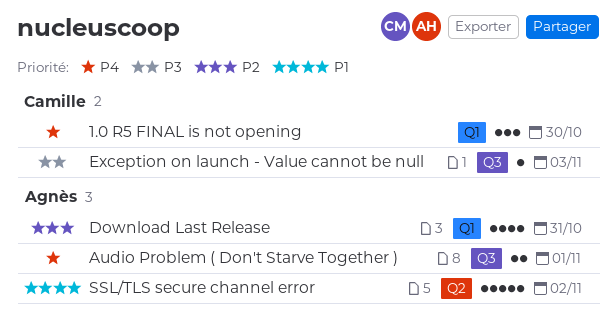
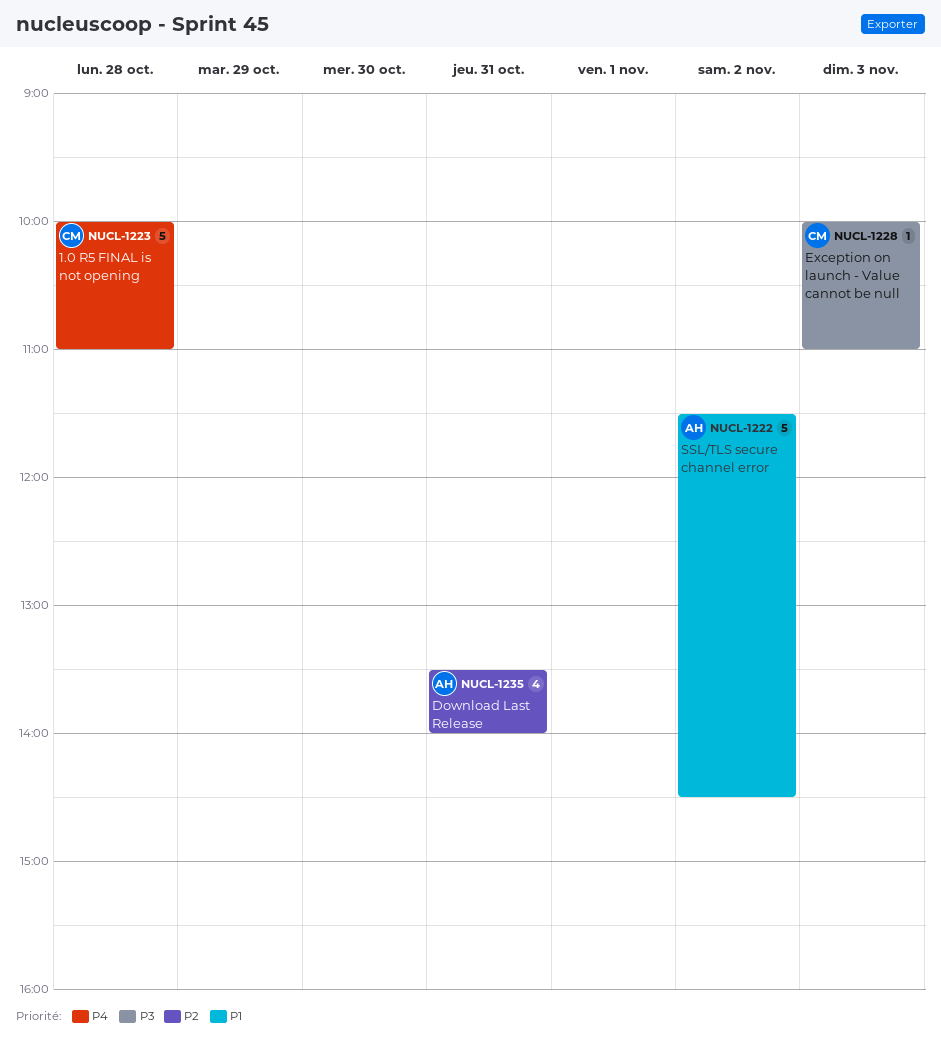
1.0 R5 FINAL is not opening, estimate: 3 -> 5
1.0 R5 FINAL is not opening, day: Oct 30 -> Oct 28
Audio Problem ( Don't Starve Together ): present -> none

